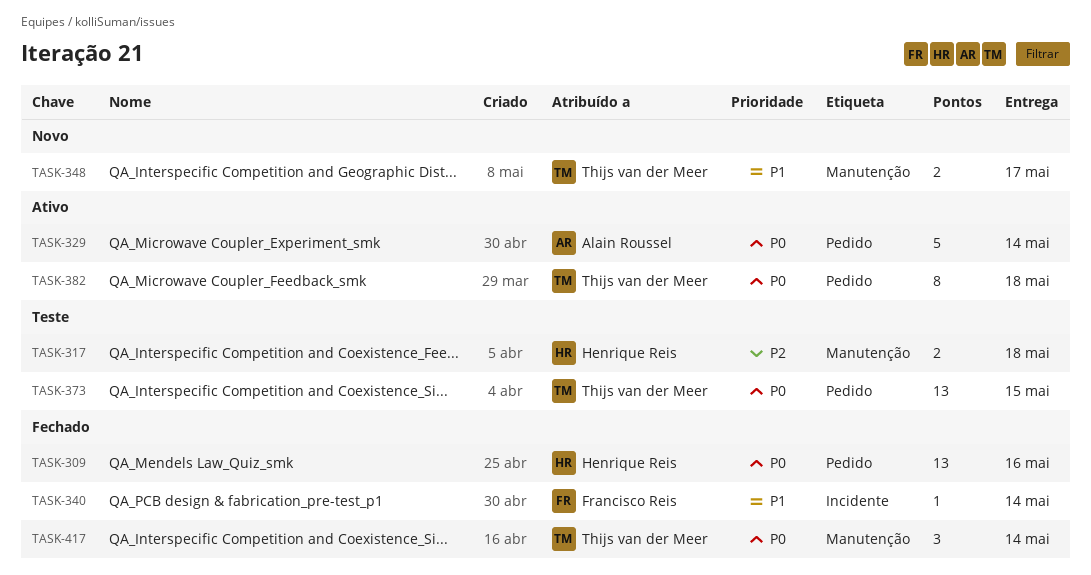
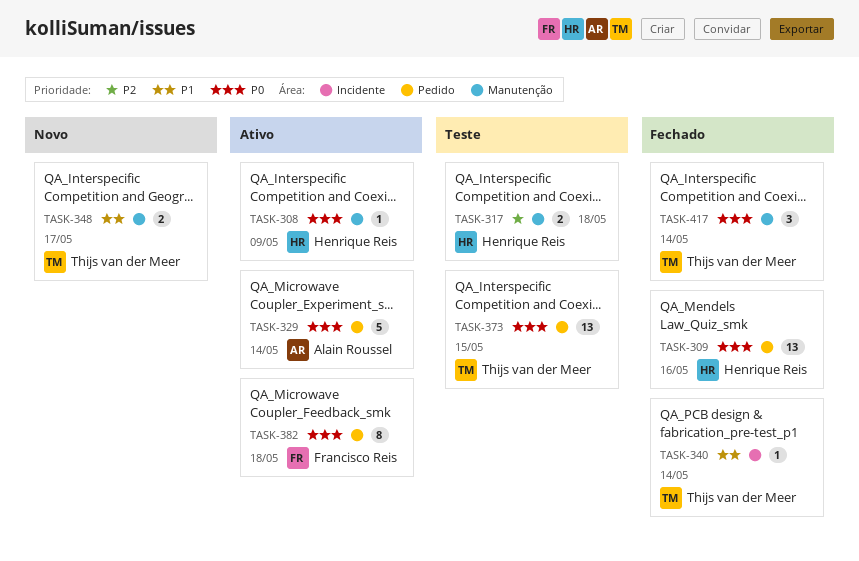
TASK-308: none -> present
TASK-340, owner: Francisco Reis -> Thijs van der Meer
TASK-382, owner: Thijs van der Meer -> Francisco Reis

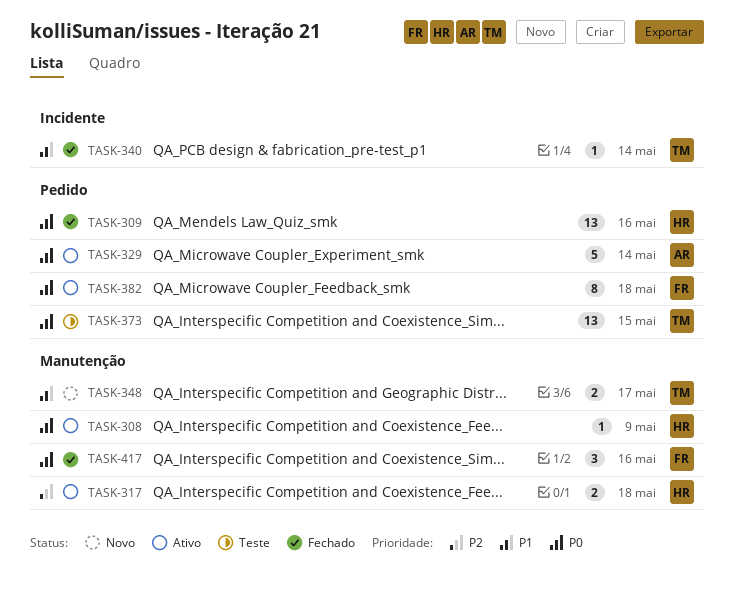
TASK-317, status: Teste -> Ativo
TASK-417, owner: Thijs van der Meer -> Francisco Reis
TASK-417, due: May 14 -> May 16

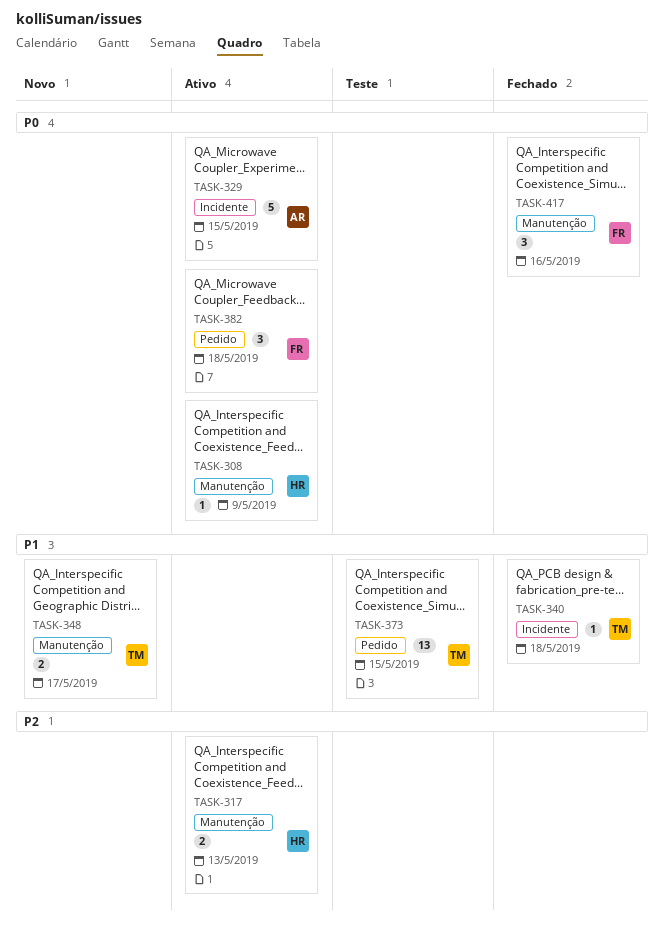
TASK-309: present -> none
TASK-317, due: May 18 -> May 13
TASK-329, label: Pedido -> Incidente
TASK-329, due: May 14 -> May 15
TASK-340, due: May 14 -> May 18
TASK-373, priority: P0 -> P1
TASK-382, estimate: 8 -> 3

